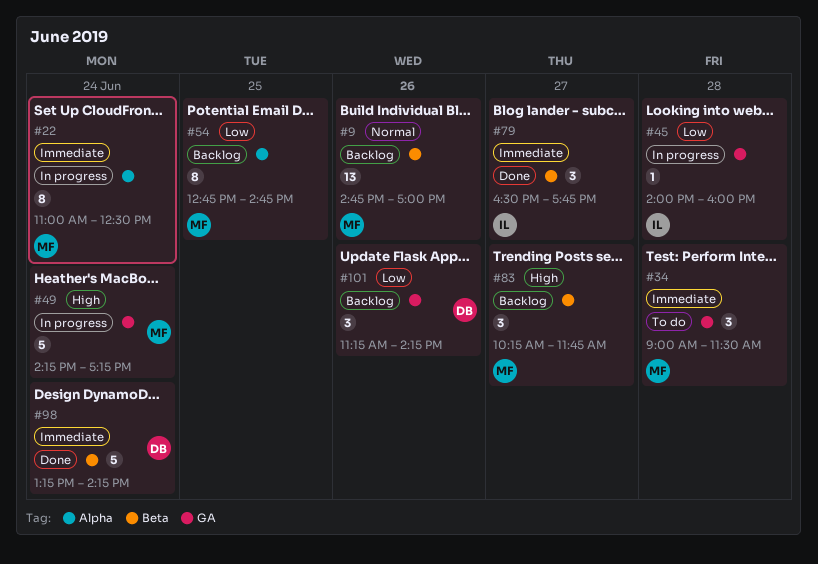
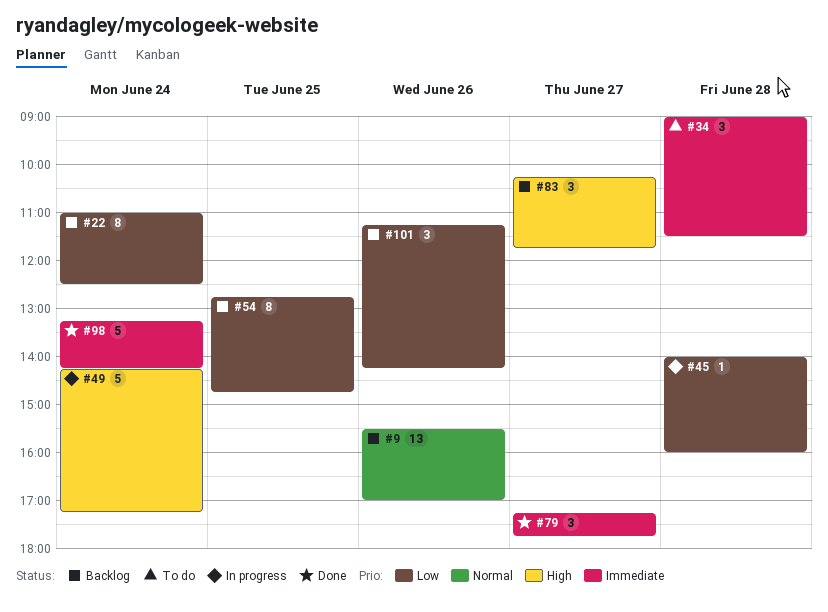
#9, begins: 14:45 -> 15:30
#22, status: In progress -> Backlog
#22, priority: Immediate -> Low
#79, begins: 16:30 -> 17:15

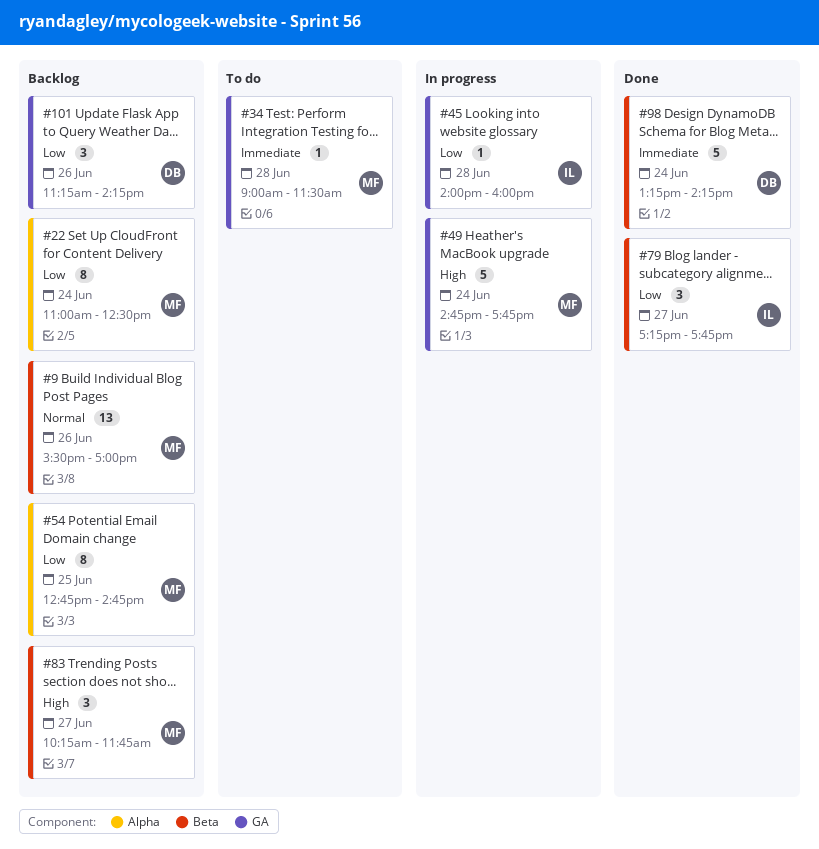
#34, estimate: 3 -> 1
#49, begins: 14:15 -> 14:45
#49, ends: 17:15 -> 17:45
#79, priority: Immediate -> Low

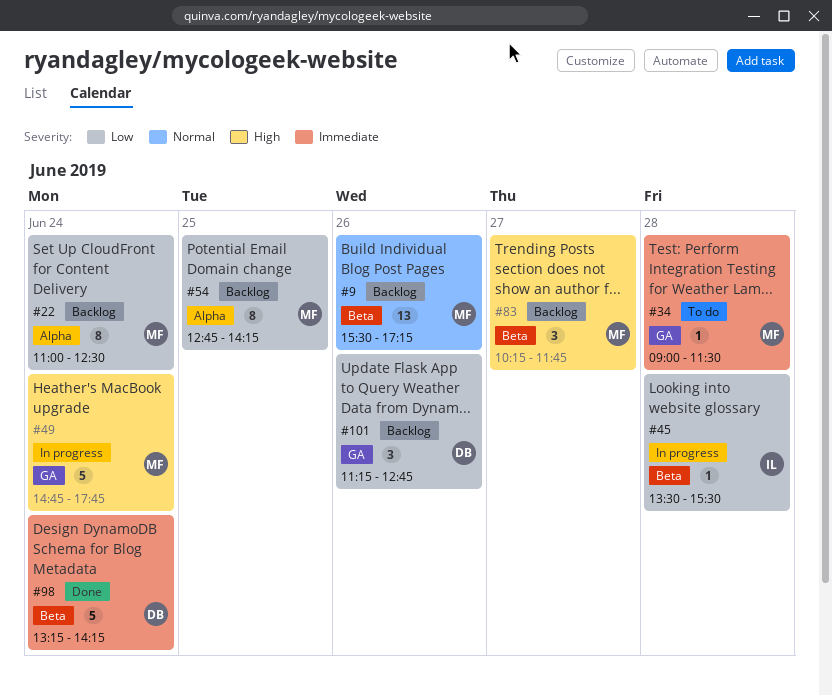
#9, ends: 17:00 -> 17:15
#45, label: GA -> Beta
#45, begins: 14:00 -> 13:30
#45, ends: 16:00 -> 15:30
#54, ends: 14:45 -> 14:15
#79: present -> none
#101, ends: 14:15 -> 12:45

